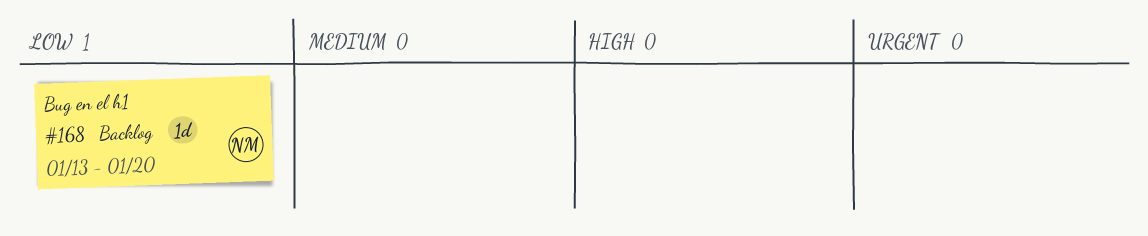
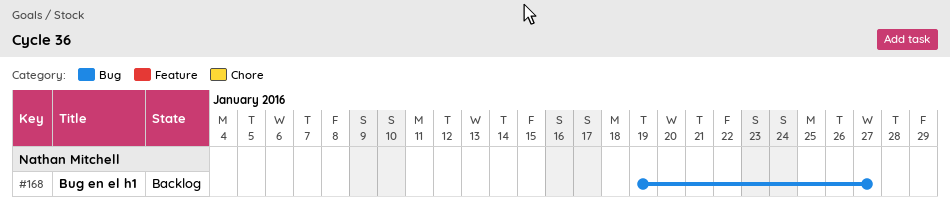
#168, start: Jan 13 -> Jan 19
#168, due: Jan 20 -> Jan 27

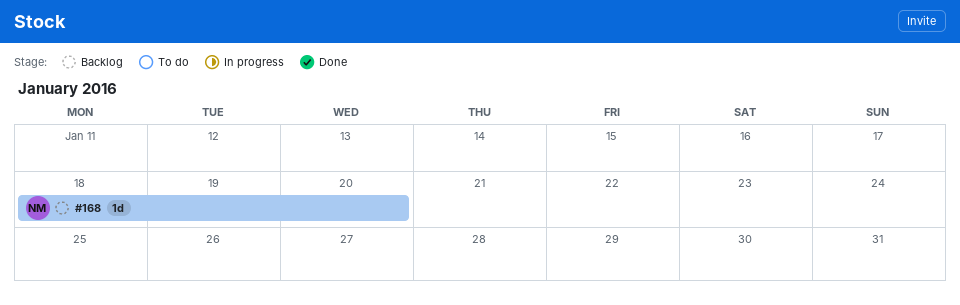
#168, start: Jan 19 -> Jan 18
#168, due: Jan 27 -> Jan 20

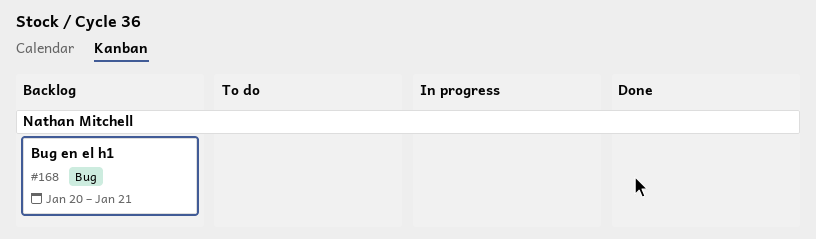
#168, start: Jan 18 -> Jan 20
#168, due: Jan 20 -> Jan 21

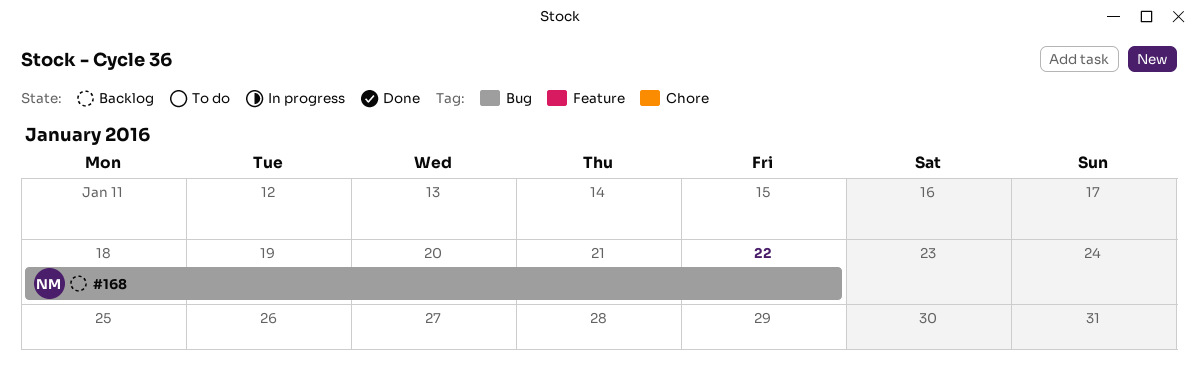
#168, start: Jan 20 -> Jan 18
#168, due: Jan 21 -> Jan 22

